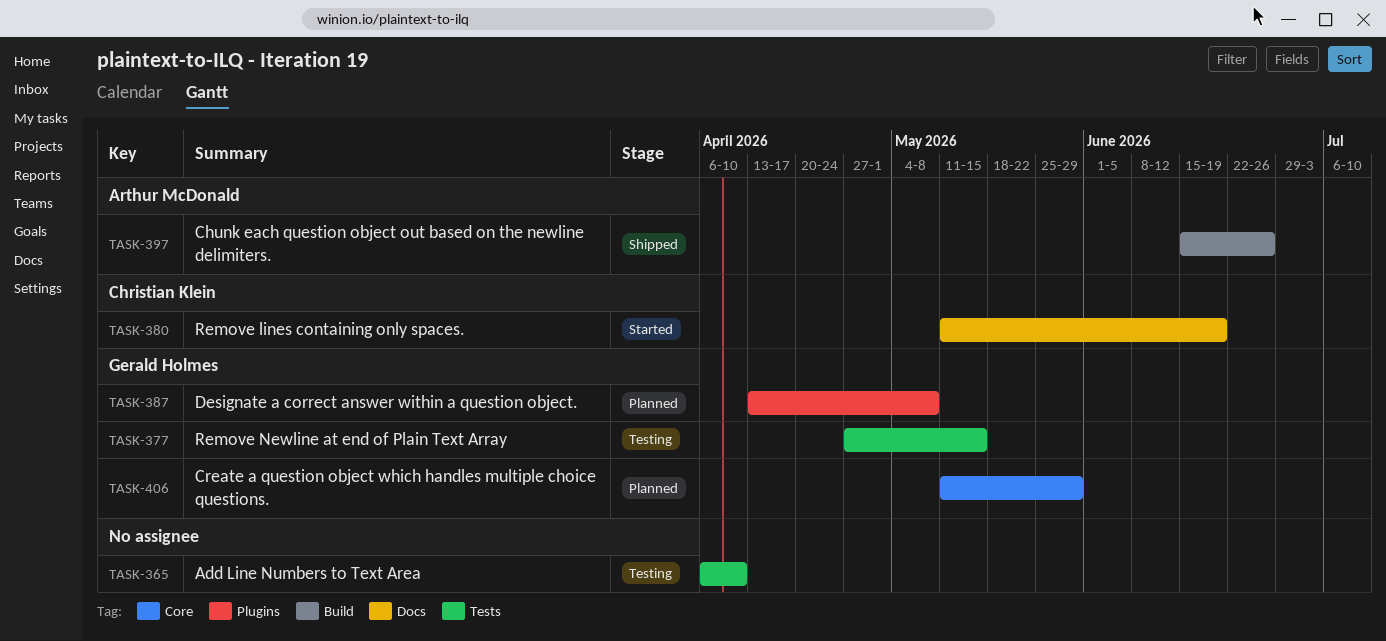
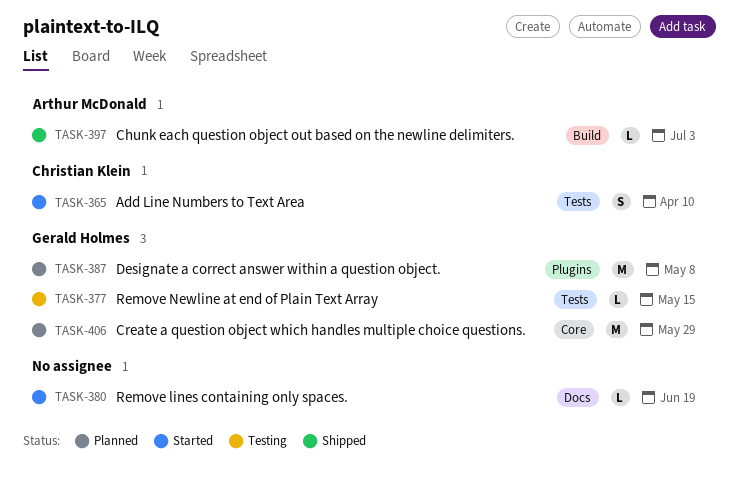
TASK-365, status: Testing -> Started
TASK-365, owner: none -> Christian Klein
TASK-380, owner: Christian Klein -> none
TASK-397, due: Jun 26 -> Jul 3

